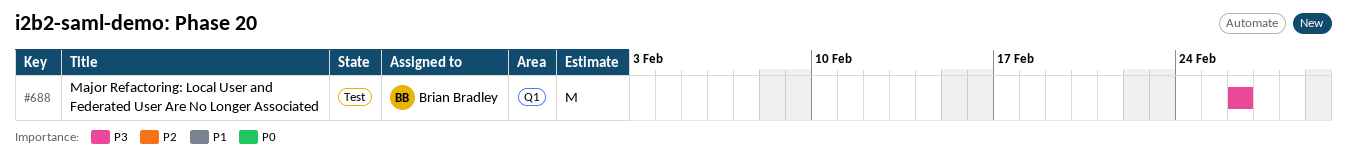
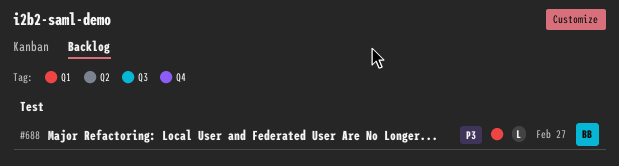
#688, estimate: M -> L
#688, due: Feb 26 -> Feb 27

